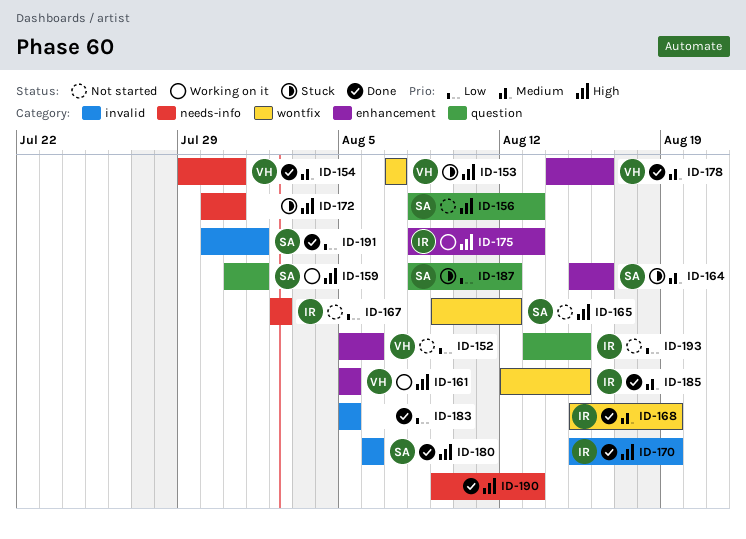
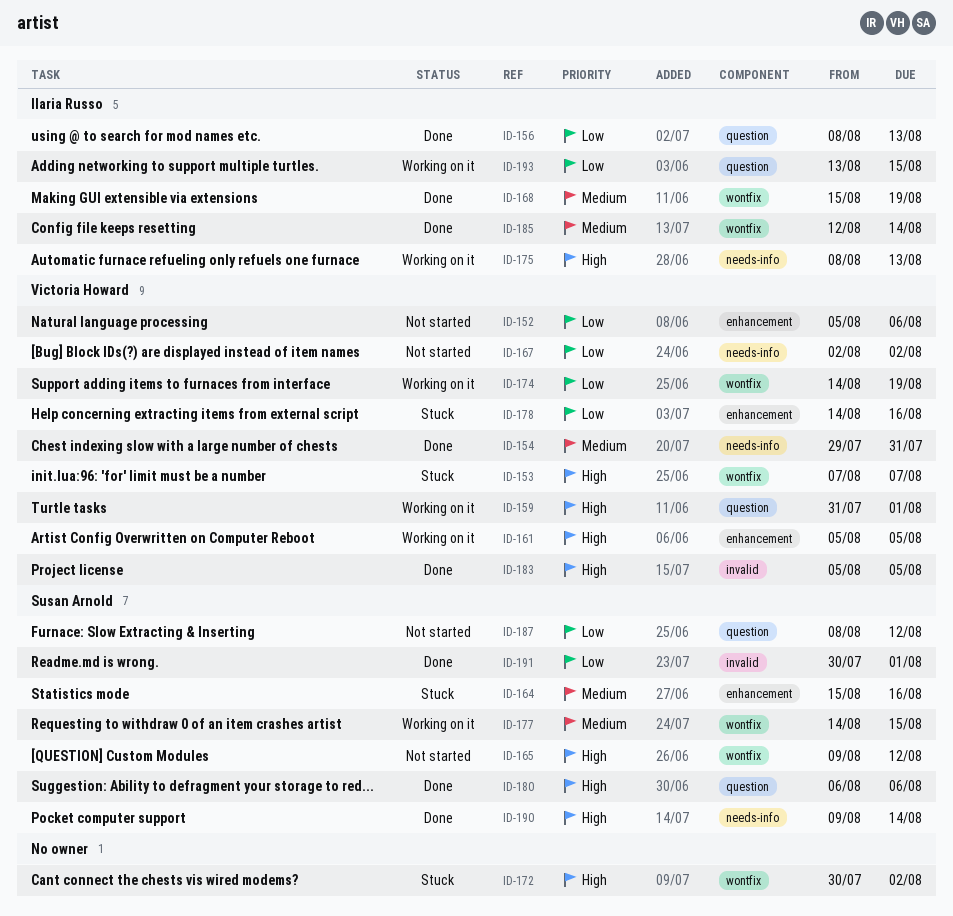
ID-156, status: Not started -> Done
ID-156, owner: Susan Arnold -> Ilaria Russo
ID-156, priority: High -> Low
ID-159, owner: Susan Arnold -> Victoria Howard
ID-167, owner: Ilaria Russo -> Victoria Howard
ID-170: present -> none
ID-172, label: needs-info -> wontfix
ID-172, due: Jul 31 -> Aug 2
ID-174: none -> present
ID-175, label: enhancement -> needs-info
ID-177: none -> present
ID-178, status: Done -> Stuck
ID-178, priority: Medium -> Low
ID-180, label: invalid -> question
ID-183, owner: none -> Victoria Howard
ID-183, priority: Low -> High
ID-185, due: Aug 15 -> Aug 14
ID-187, status: Stuck -> Not started
ID-190, owner: none -> Susan Arnold
ID-190, due: Aug 13 -> Aug 14
ID-193, status: Not started -> Working on it

